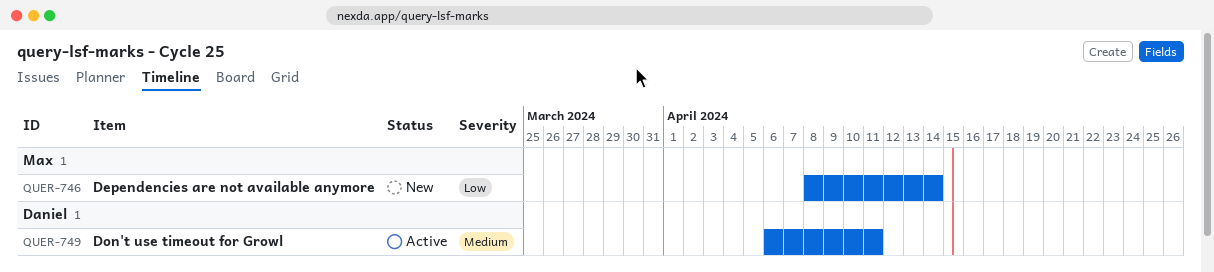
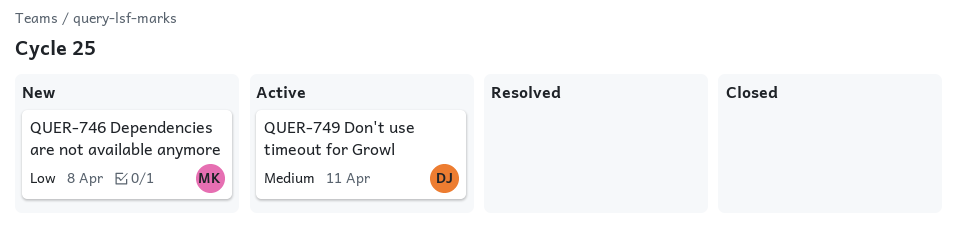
QUER-746, due: Apr 14 -> Apr 8

